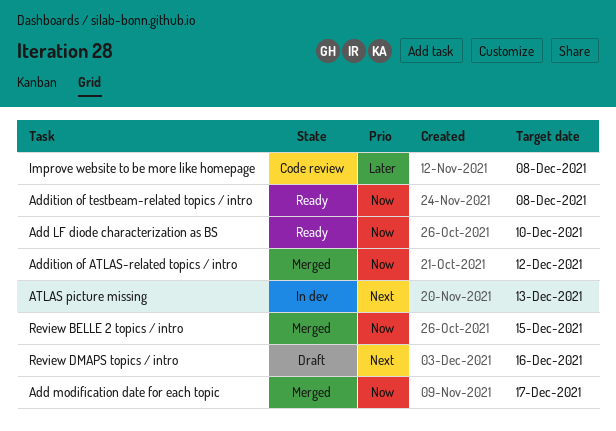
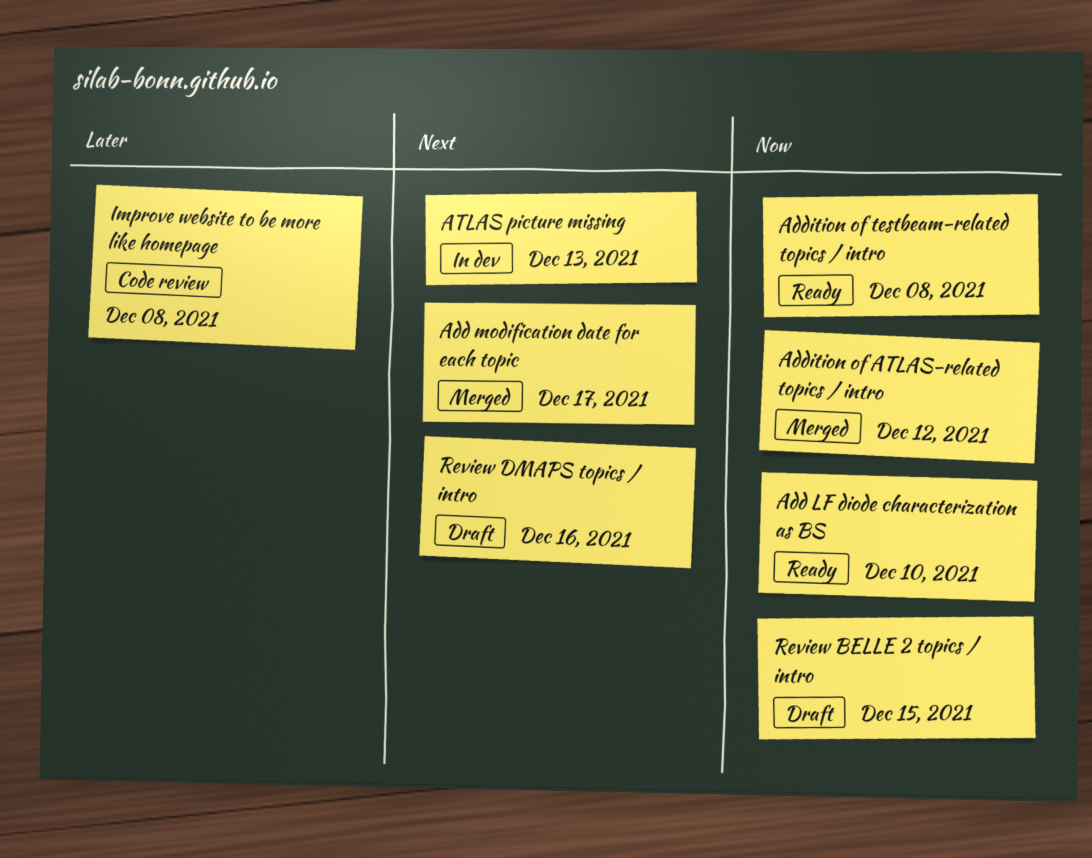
Add modification date for each topic, priority: Now -> Next
Review BELLE 2 topics / intro, status: Merged -> Draft

